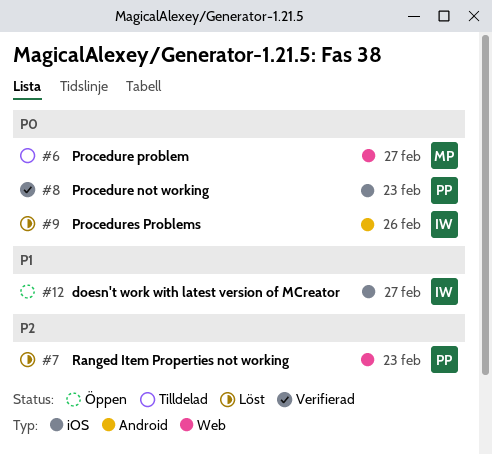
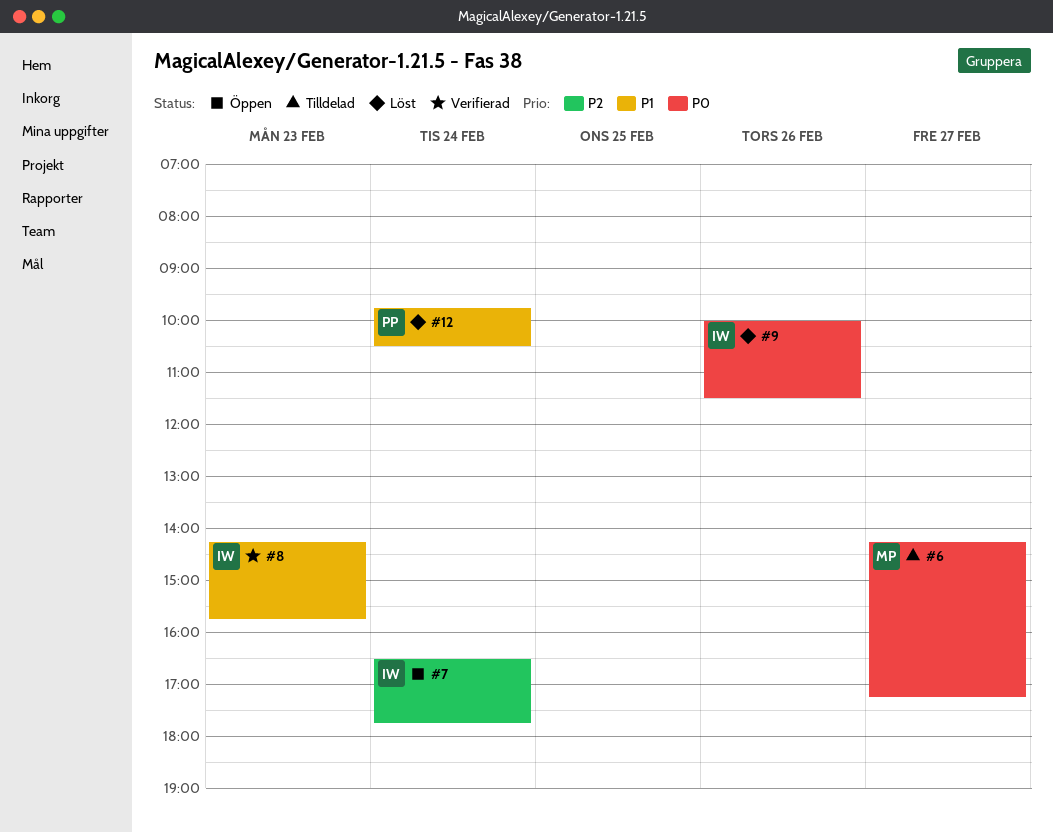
#7, status: Löst -> Öppen
#7, owner: PP -> IW
#7, day: Feb 23 -> Feb 24
#8, owner: PP -> IW
#8, priority: P0 -> P1
#12, status: Öppen -> Löst
#12, owner: IW -> PP
#12, day: Feb 27 -> Feb 24

